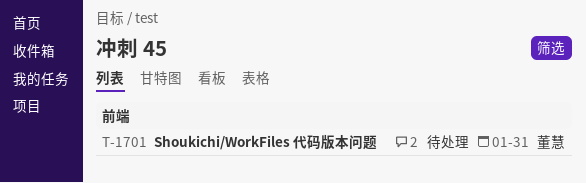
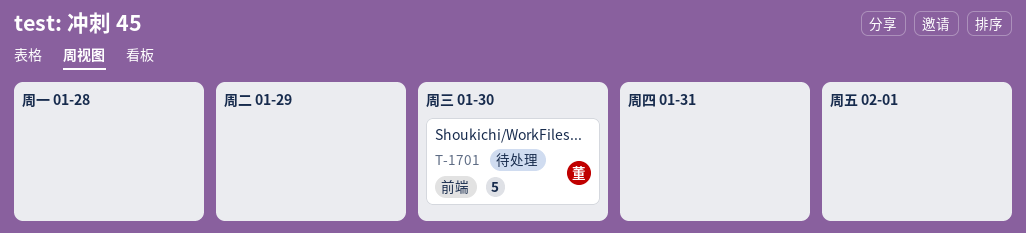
T-1701, due: Jan 31 -> Jan 30

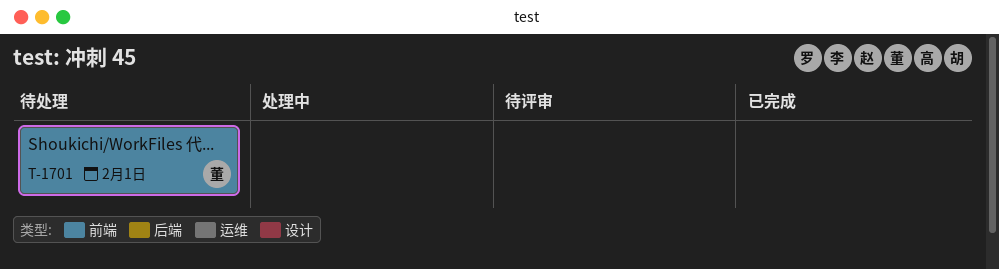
T-1701, due: Jan 30 -> Feb 1

